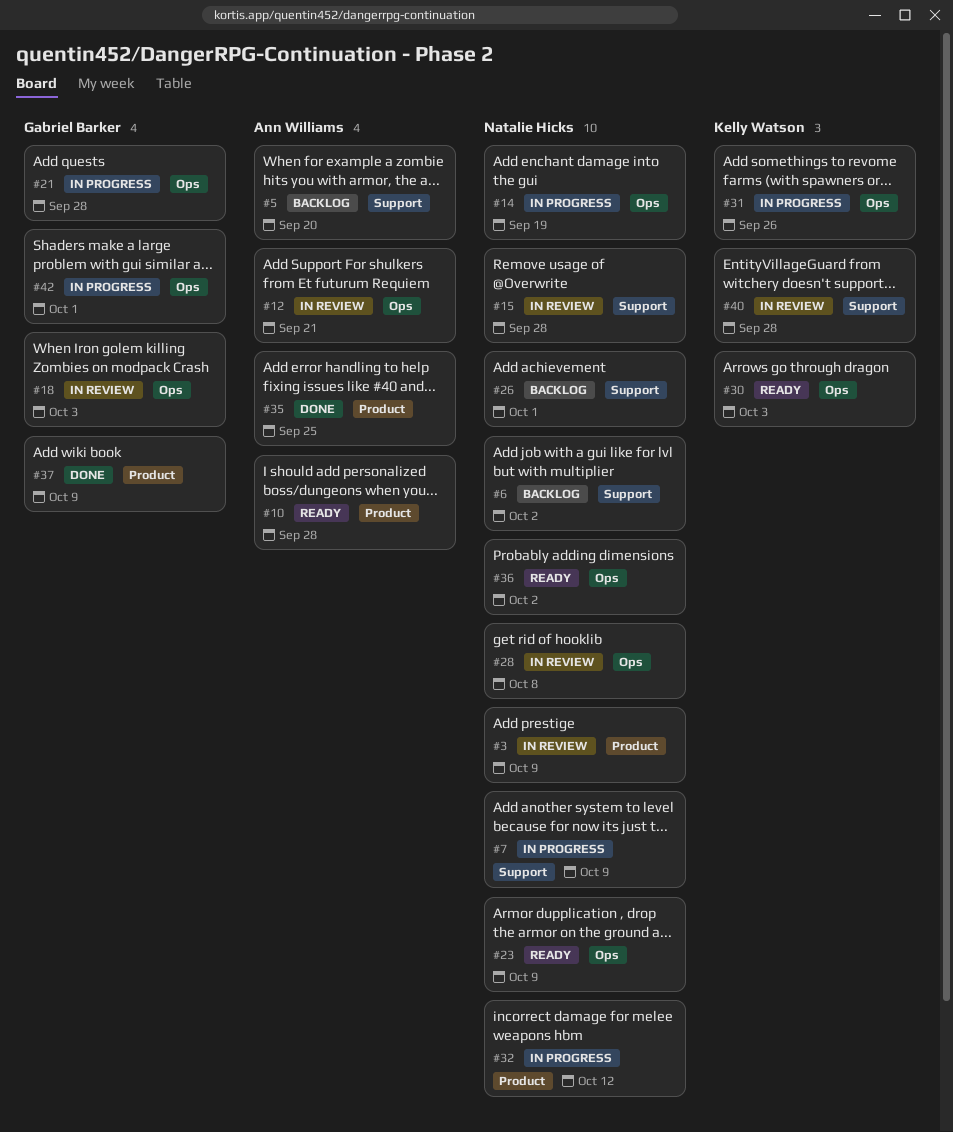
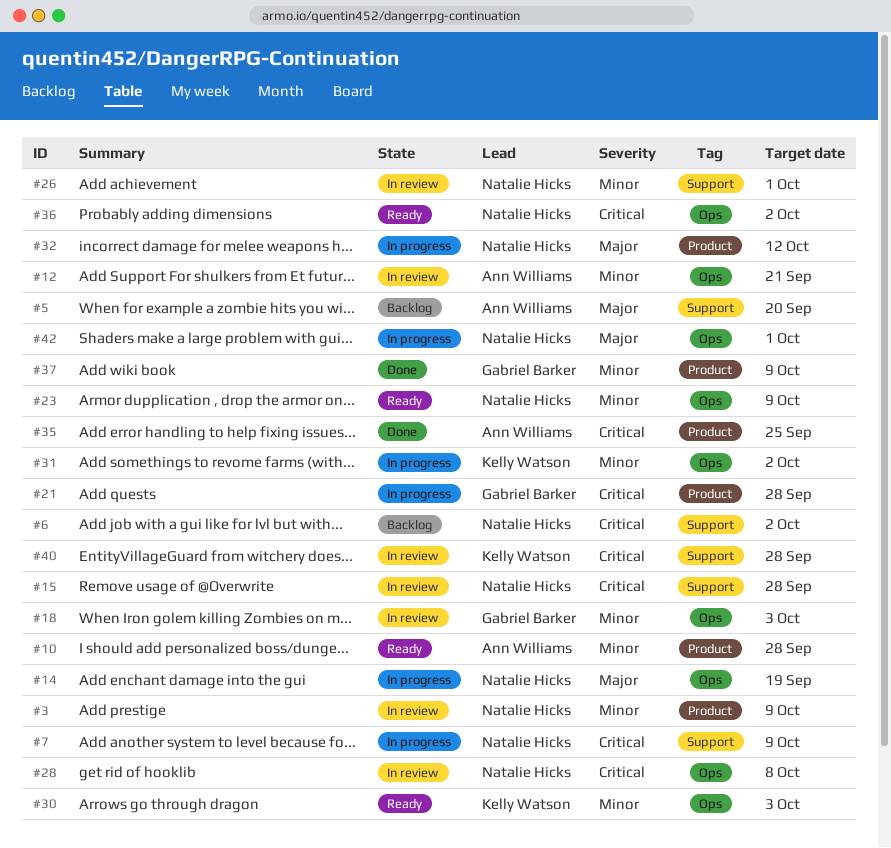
#21, label: Ops -> Product
#26, status: Backlog -> In review
#31, due: Sep 26 -> Oct 2
#42, owner: Gabriel Barker -> Natalie Hicks

